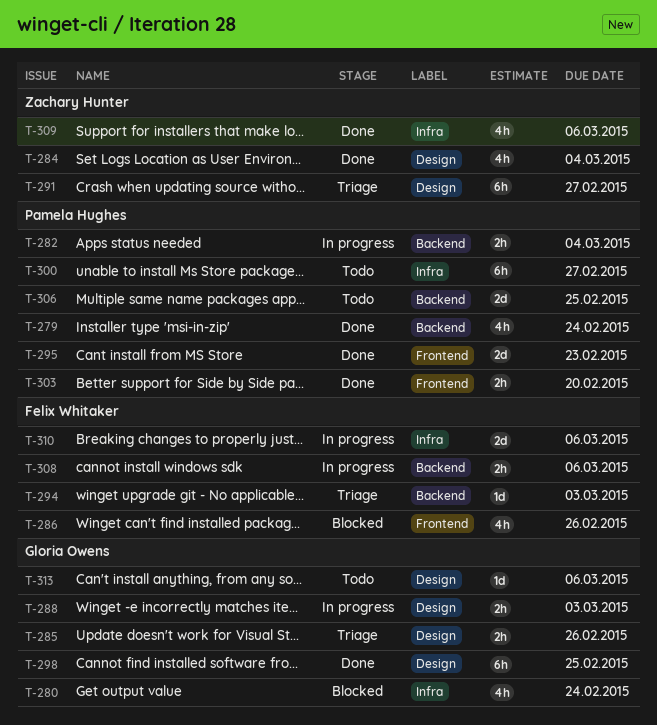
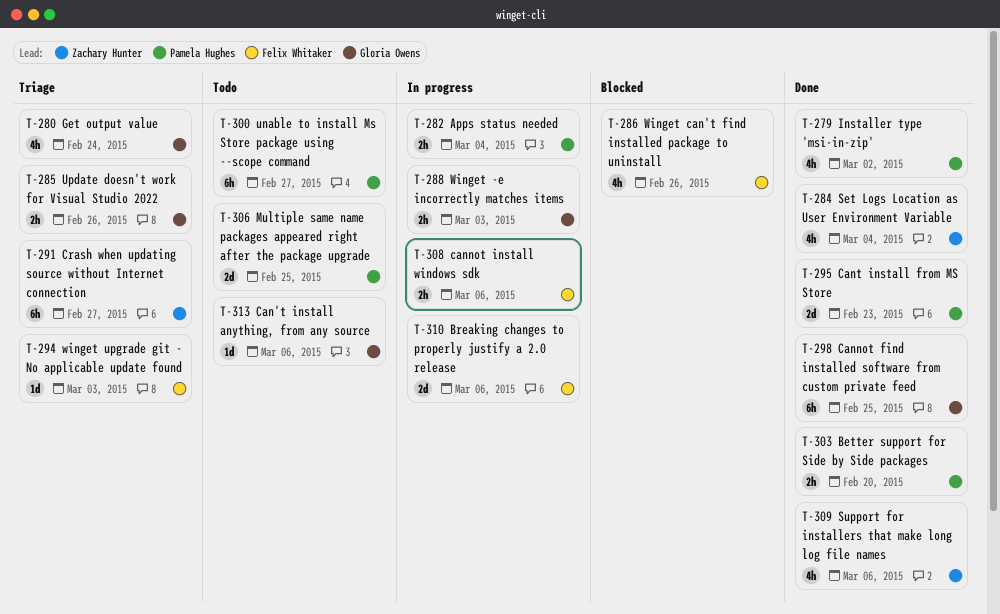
T-279, due: Feb 24 -> Mar 2
T-280, status: Blocked -> Triage

